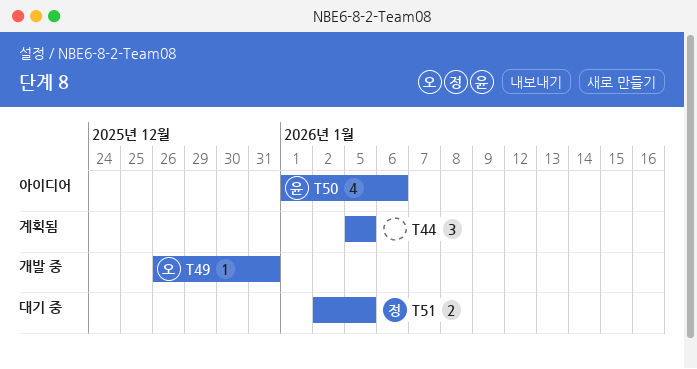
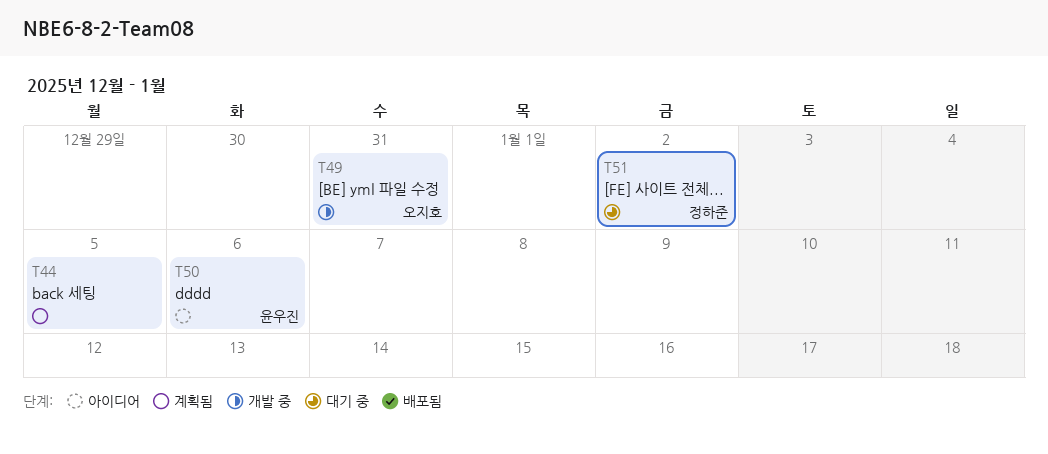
T51, due: Jan 5 -> Jan 2

